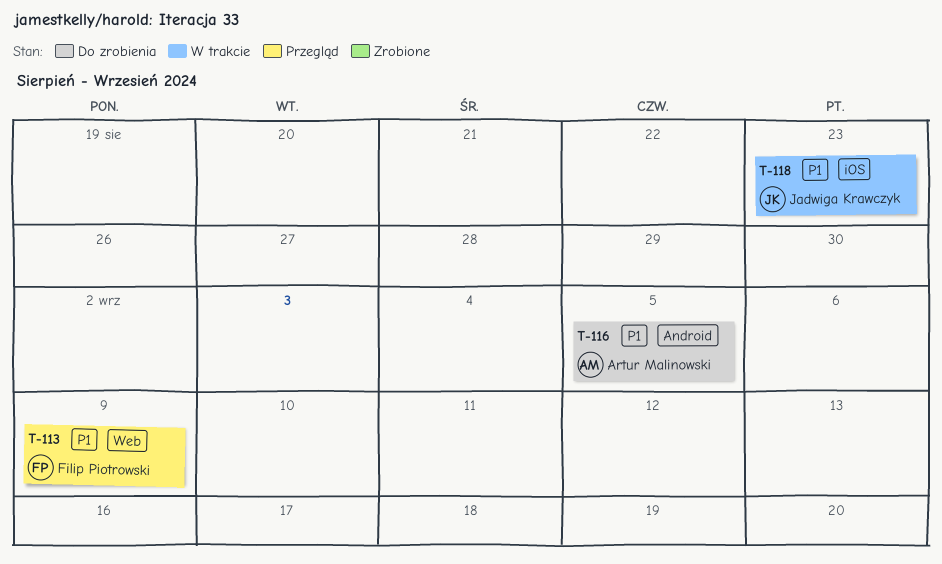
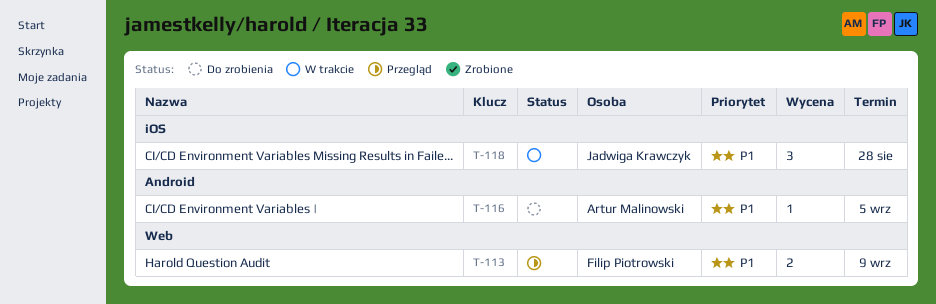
T-118, due: Aug 23 -> Aug 28

